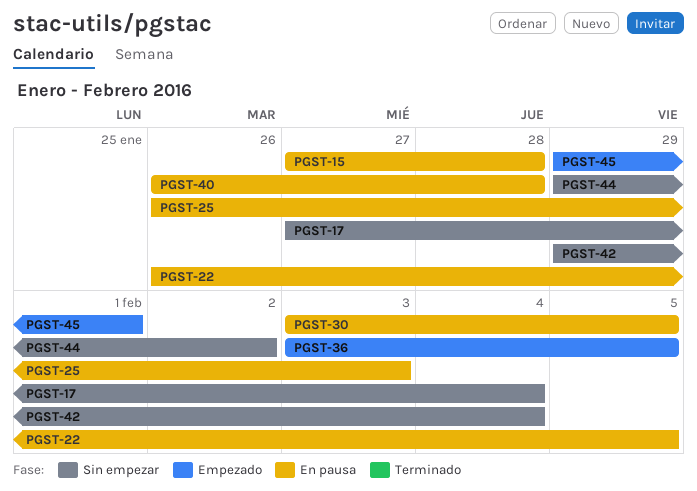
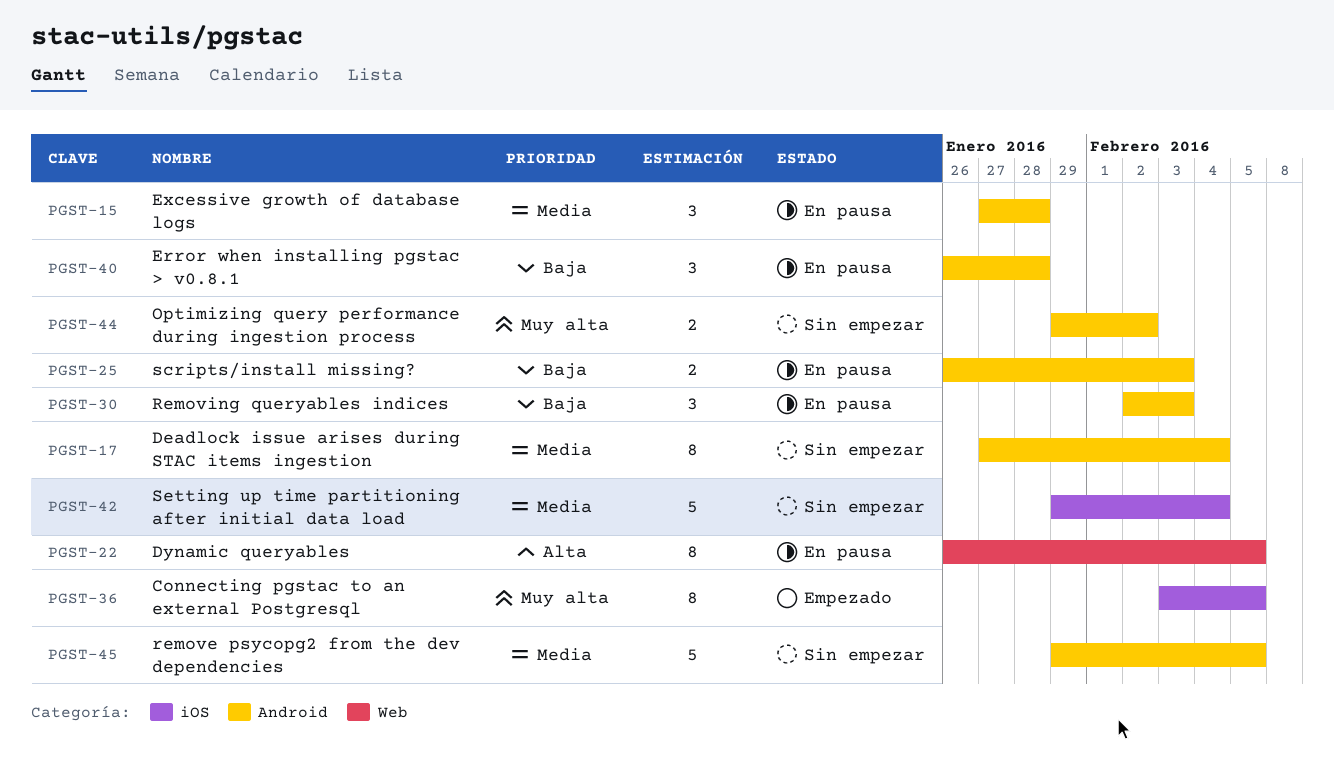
PGST-30, start: Feb 3 -> Feb 2
PGST-30, due: Feb 5 -> Feb 3
PGST-45, status: Empezado -> Sin empezar
PGST-45, due: Feb 1 -> Feb 5

